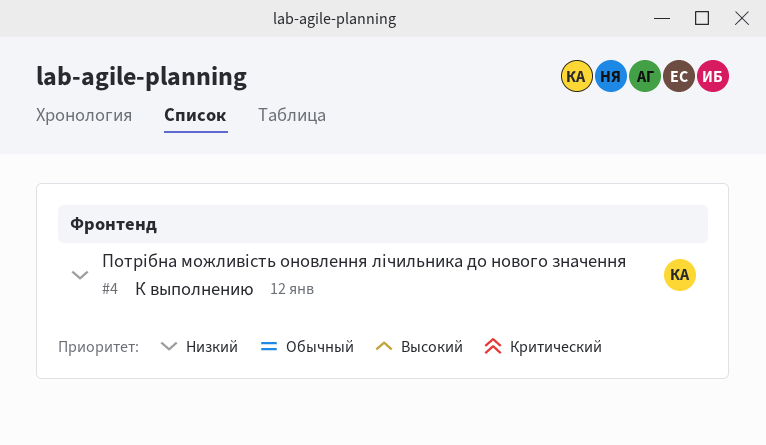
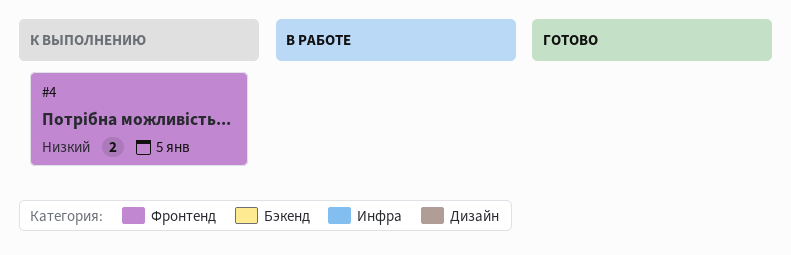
#4, due: Jan 12 -> Jan 5

